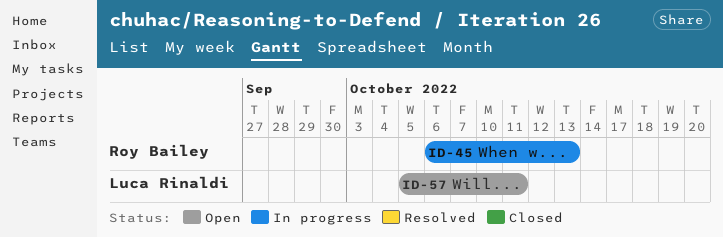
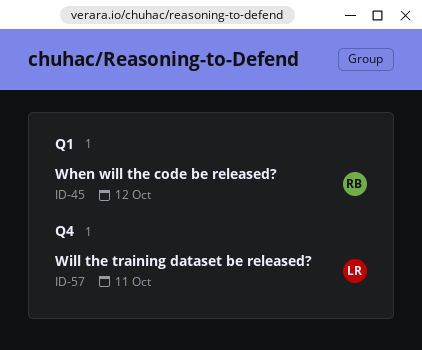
ID-45, due: Oct 13 -> Oct 12

